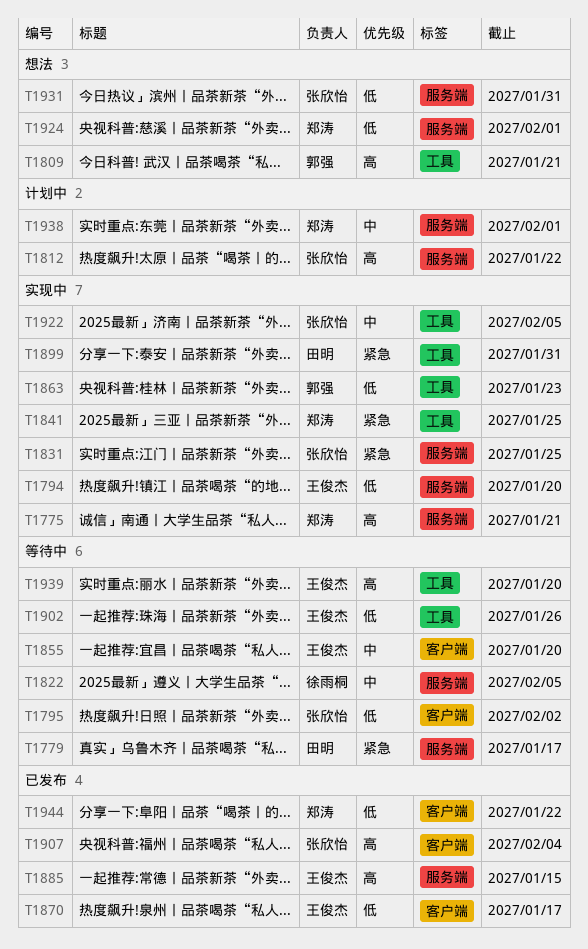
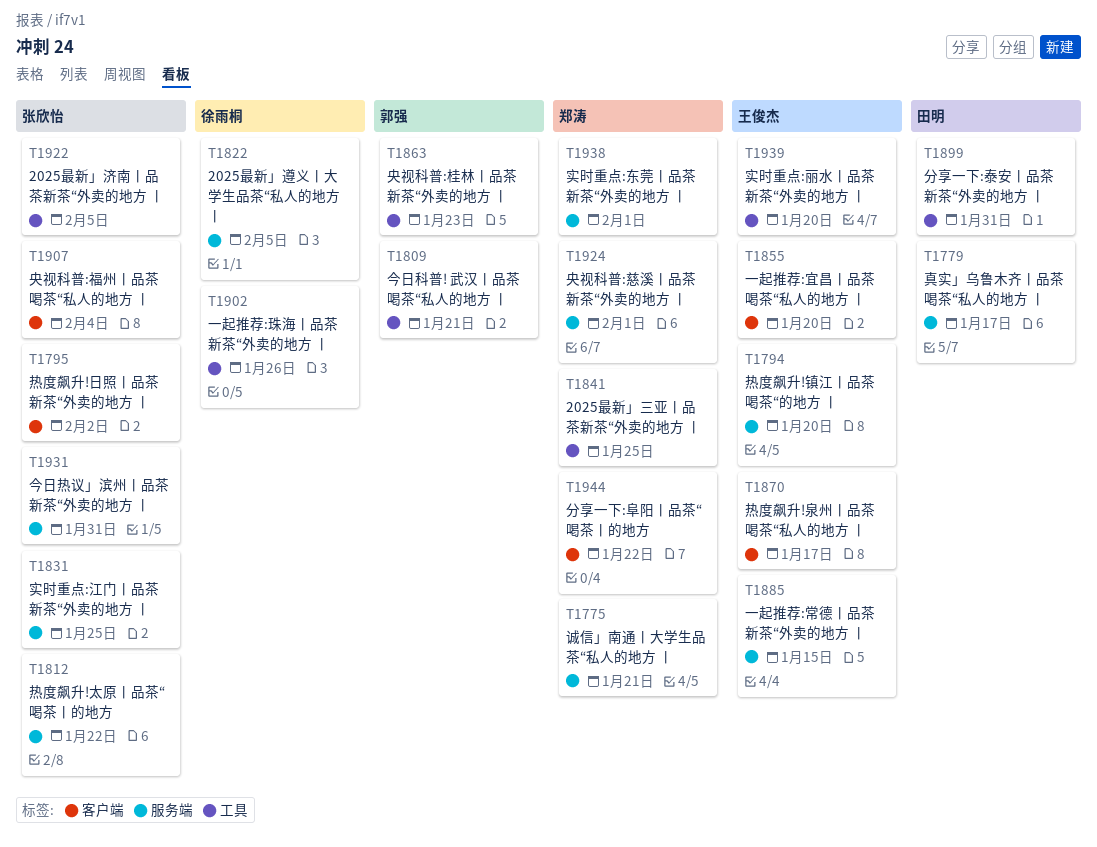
T1902, owner: 王俊杰 -> 徐雨桐

